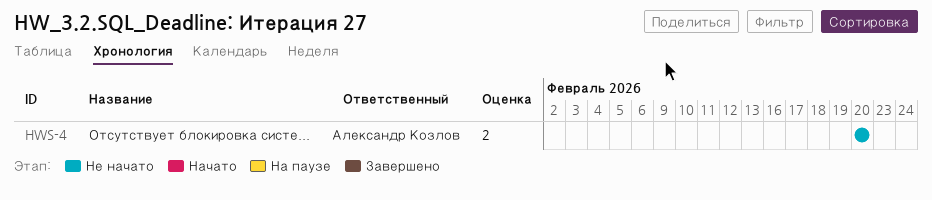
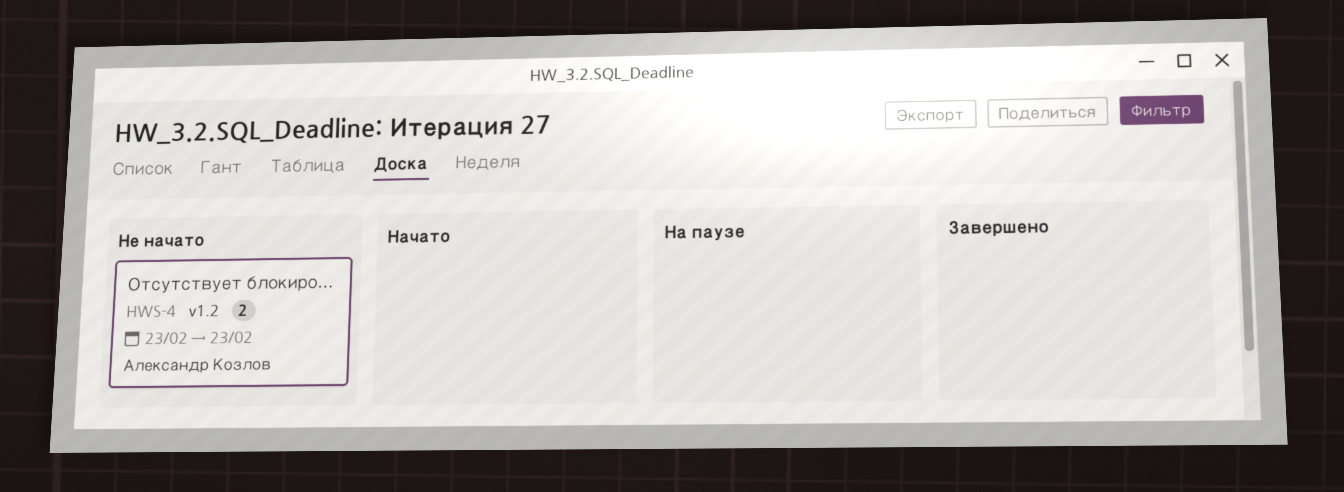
HWS-4, start: Feb 20 -> Feb 23
HWS-4, due: Feb 20 -> Feb 23

